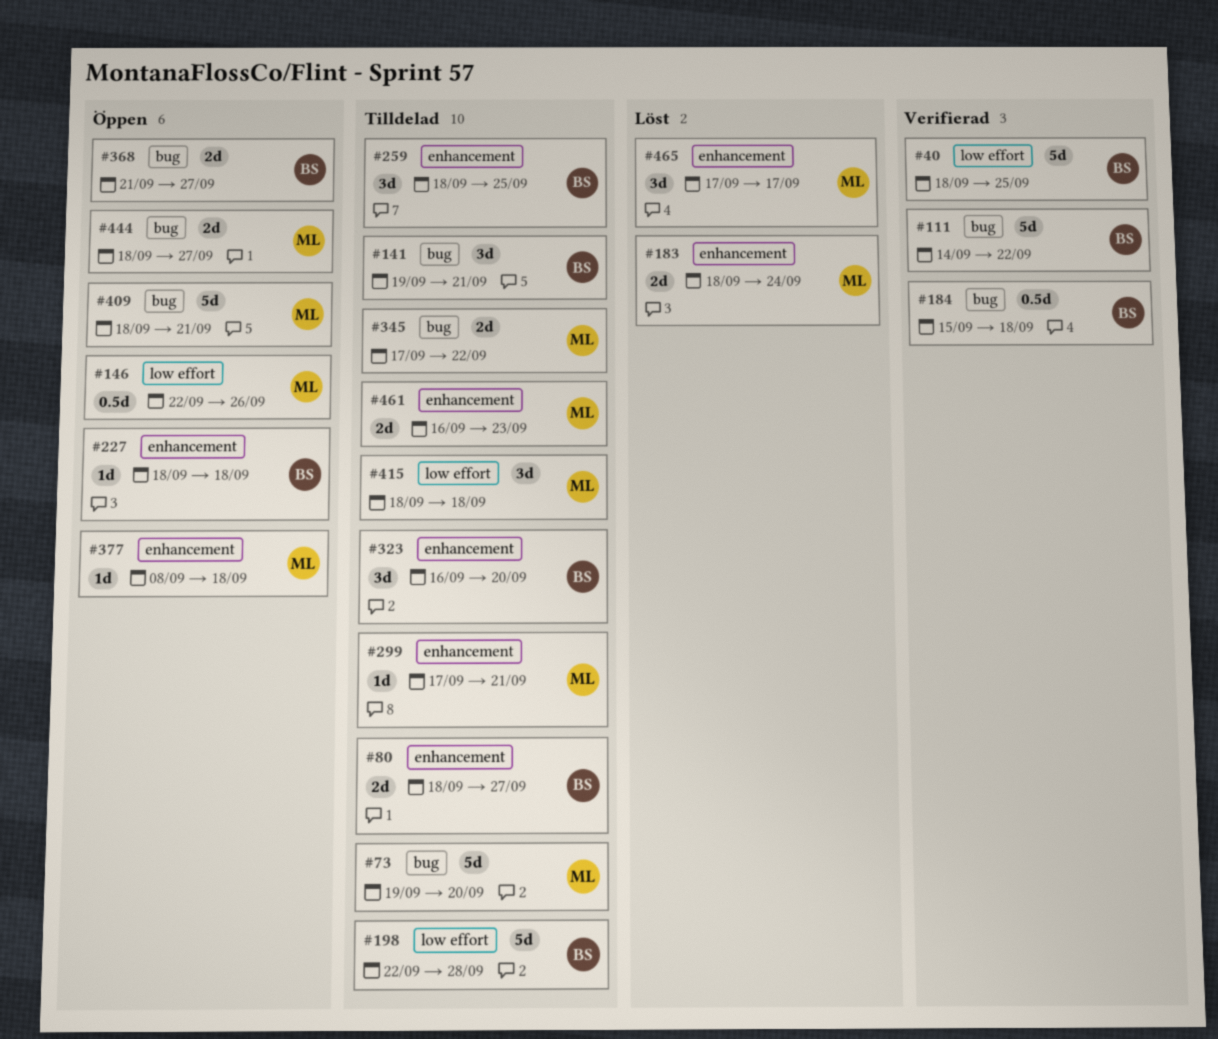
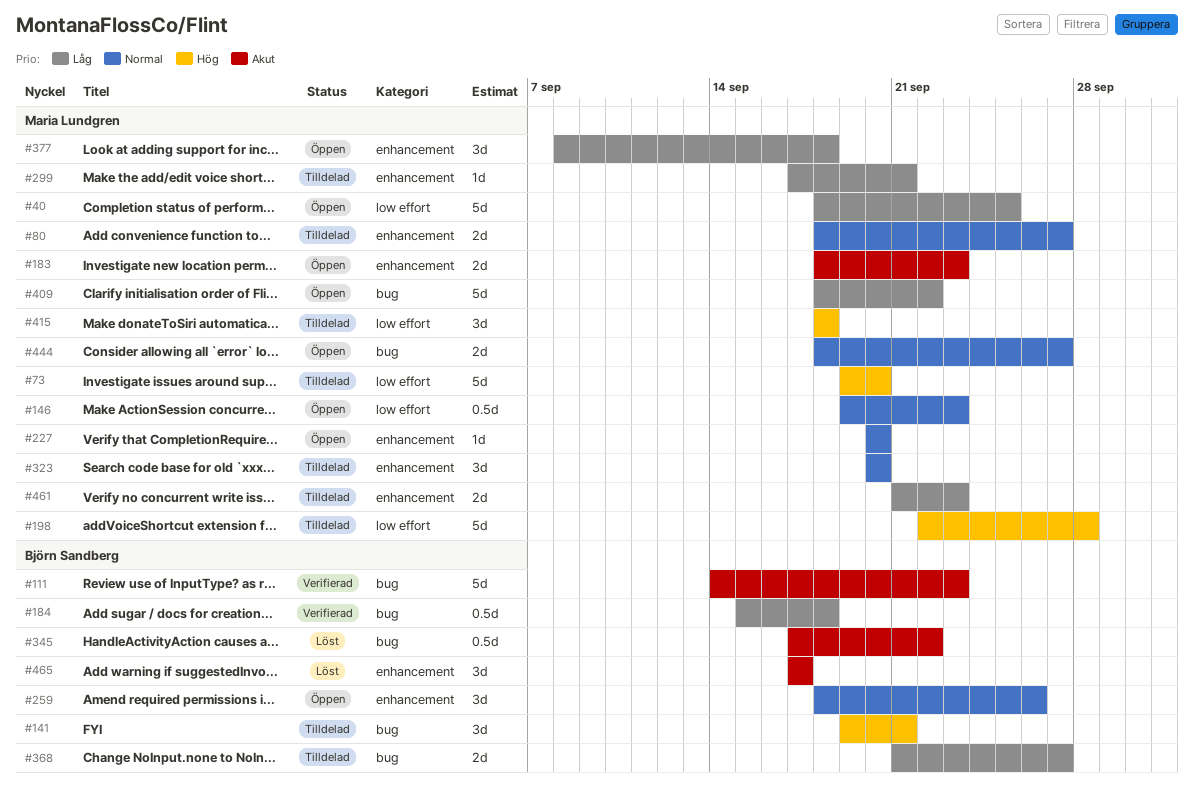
#40, status: Verifierad -> Öppen
#40, owner: Björn Sandberg -> Maria Lundgren
#73, label: bug -> low effort
#80, owner: Björn Sandberg -> Maria Lundgren
#111, due: Sep 22 -> Sep 23
#146, start: Sep 22 -> Sep 19
#146, due: Sep 26 -> Sep 23
#183, status: Löst -> Öppen
#183, due: Sep 24 -> Sep 23
#198, owner: Björn Sandberg -> Maria Lundgren
#227, owner: Björn Sandberg -> Maria Lundgren
#227, start: Sep 18 -> Sep 20
#227, due: Sep 18 -> Sep 20
#259, status: Tilldelad -> Öppen
#259, due: Sep 25 -> Sep 26
#323, owner: Björn Sandberg -> Maria Lundgren
#323, start: Sep 16 -> Sep 20
#345, status: Tilldelad -> Löst
#345, owner: Maria Lundgren -> Björn Sandberg
#345, estimate: 2d -> 0.5d
#368, status: Öppen -> Tilldelad
#377, estimate: 1d -> 3d
#409, due: Sep 21 -> Sep 22
#461, start: Sep 16 -> Sep 21
#465, owner: Maria Lundgren -> Björn Sandberg

